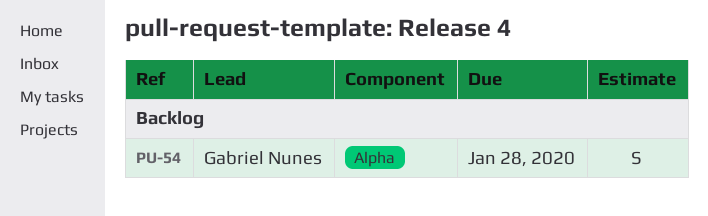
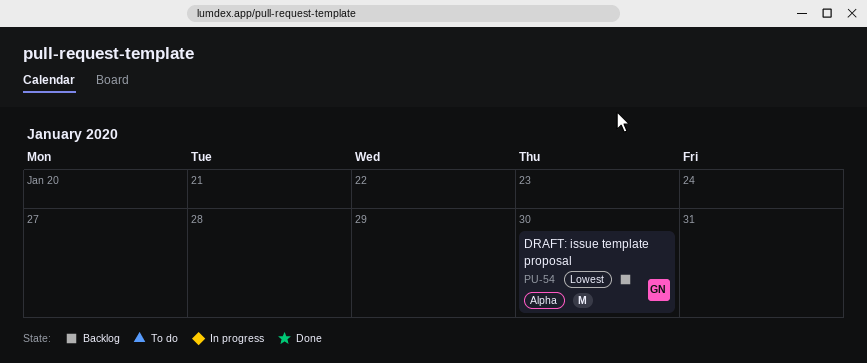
PU-54, estimate: S -> M
PU-54, due: Jan 28 -> Jan 30

